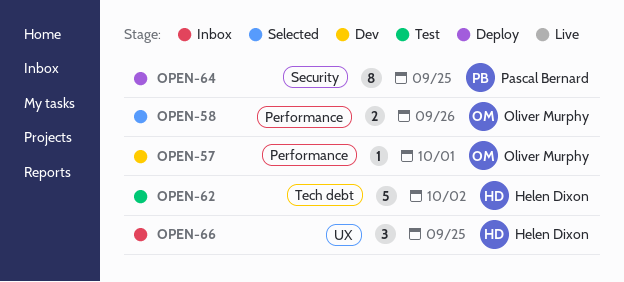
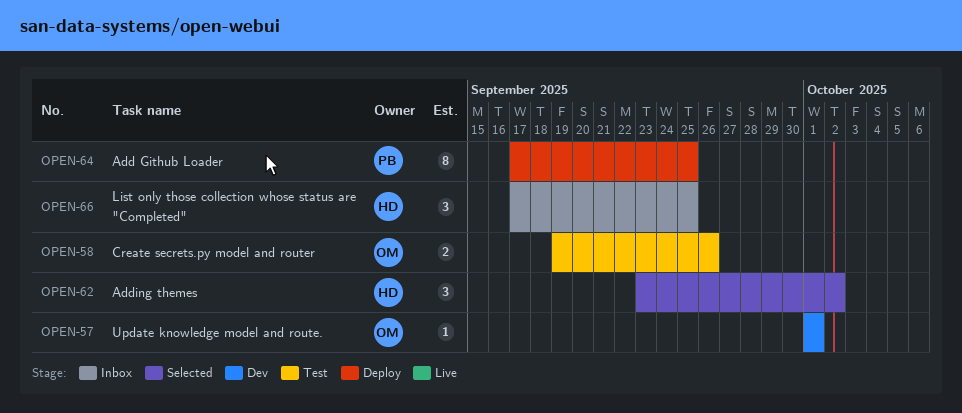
OPEN-58, status: Selected -> Test
OPEN-62, status: Test -> Selected
OPEN-62, estimate: 5 -> 3

